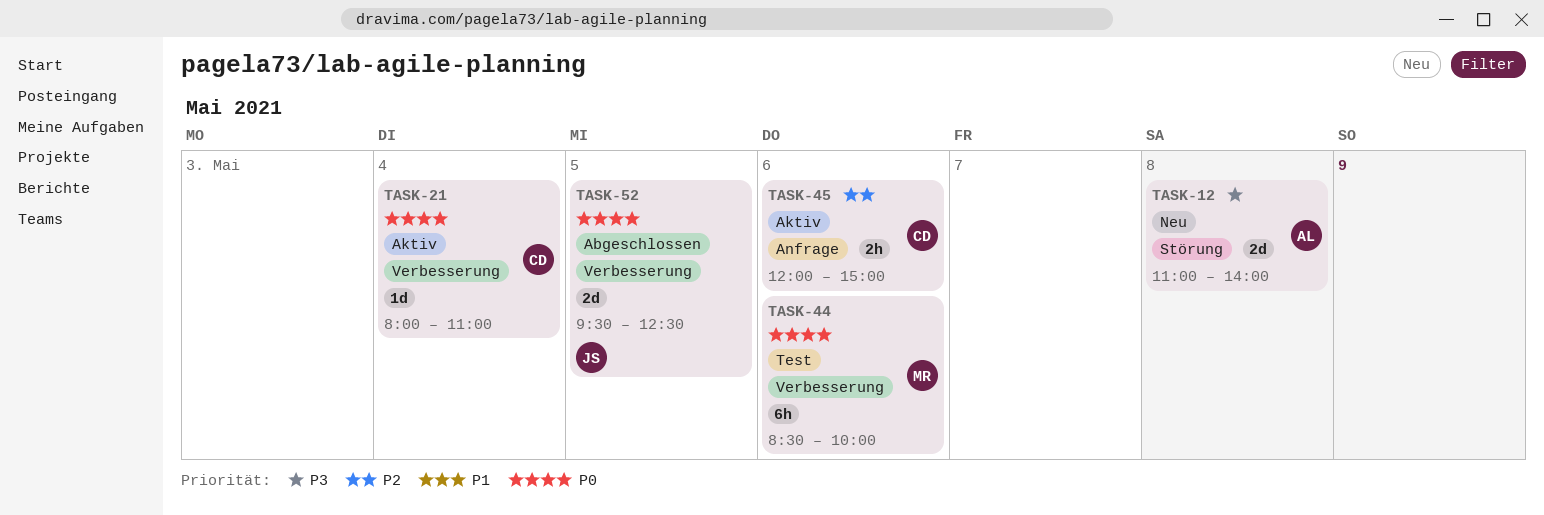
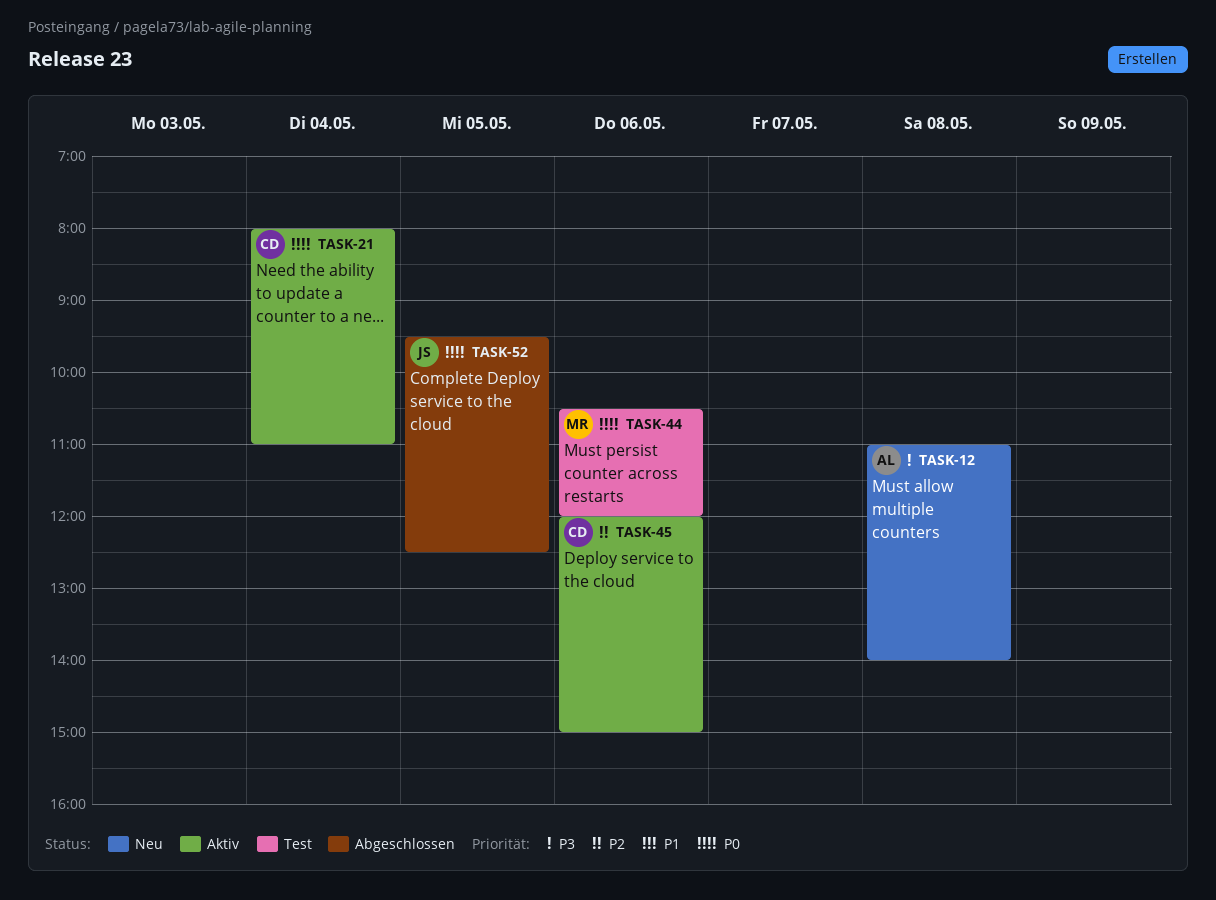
TASK-44, begins: 08:30 -> 10:30
TASK-44, ends: 10:00 -> 12:00

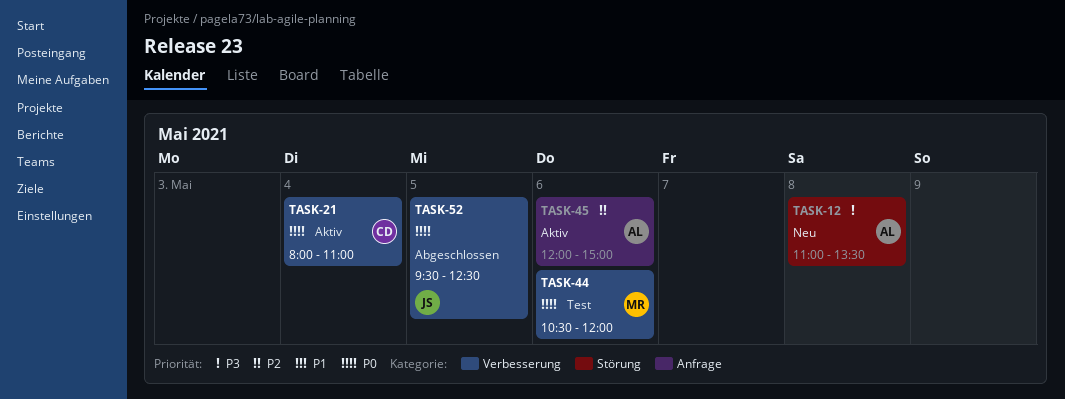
TASK-12, ends: 14:00 -> 13:30
TASK-45, owner: CD -> AL

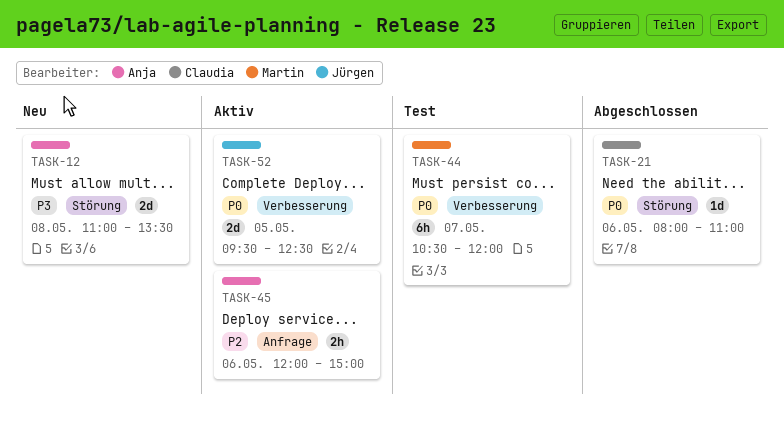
TASK-21, status: Aktiv -> Abgeschlossen
TASK-21, label: Verbesserung -> Störung
TASK-21, day: May 4 -> May 6
TASK-44, day: May 6 -> May 7
TASK-52, status: Abgeschlossen -> Aktiv

